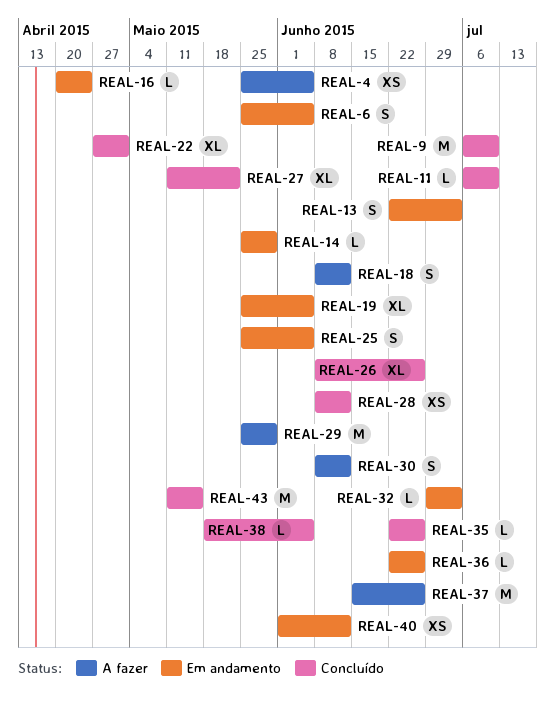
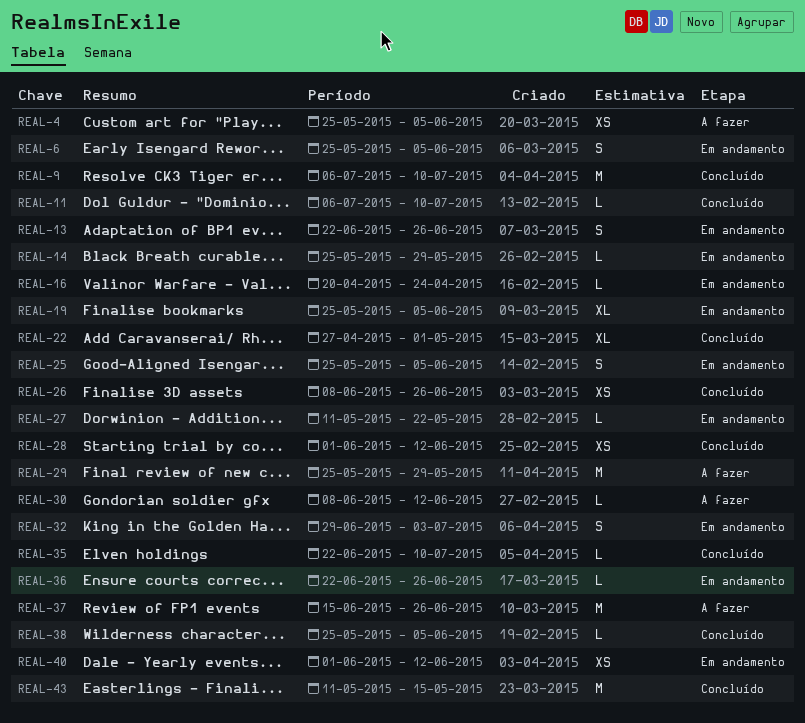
REAL-13, due: Jul 3 -> Jun 26
REAL-18: present -> none
REAL-26, estimate: XL -> XS
REAL-27, status: Concluído -> Em andamento
REAL-27, estimate: XL -> L
REAL-28, start: Jun 8 -> Jun 1
REAL-30, estimate: S -> L
REAL-32, estimate: L -> S
REAL-35, due: Jun 26 -> Jul 10
REAL-38, start: May 18 -> May 25

